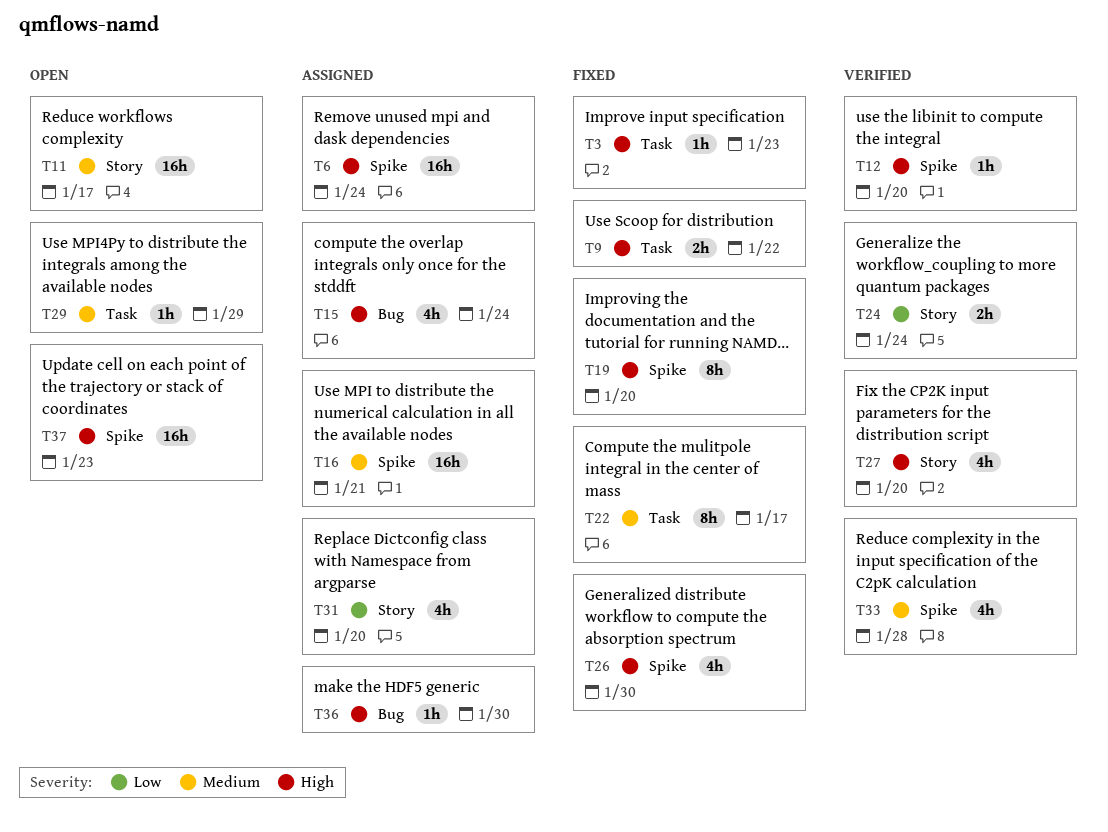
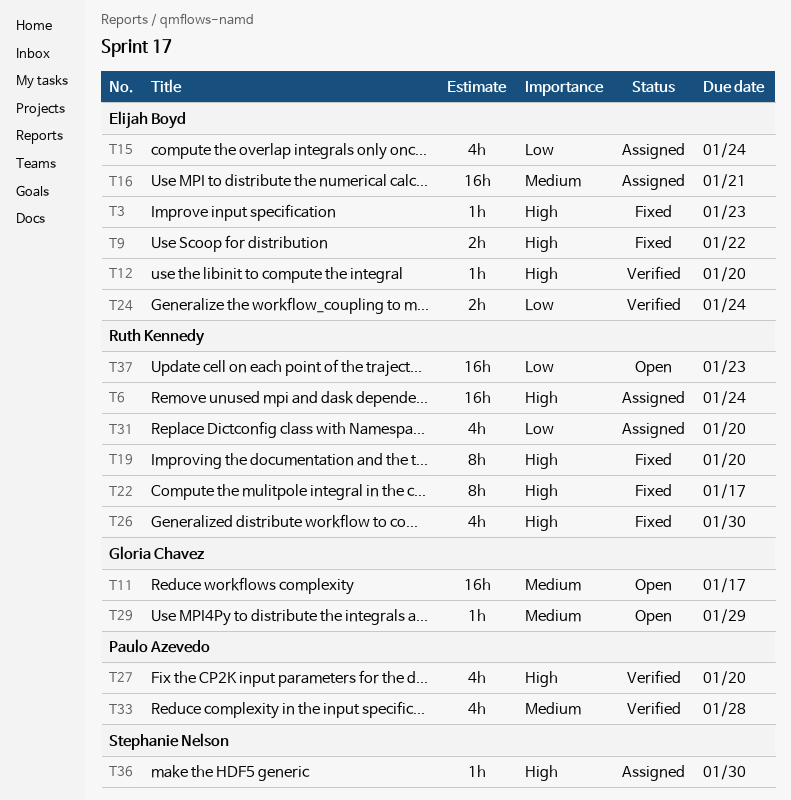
T15, priority: High -> Low
T22, priority: Medium -> High
T37, priority: High -> Low

